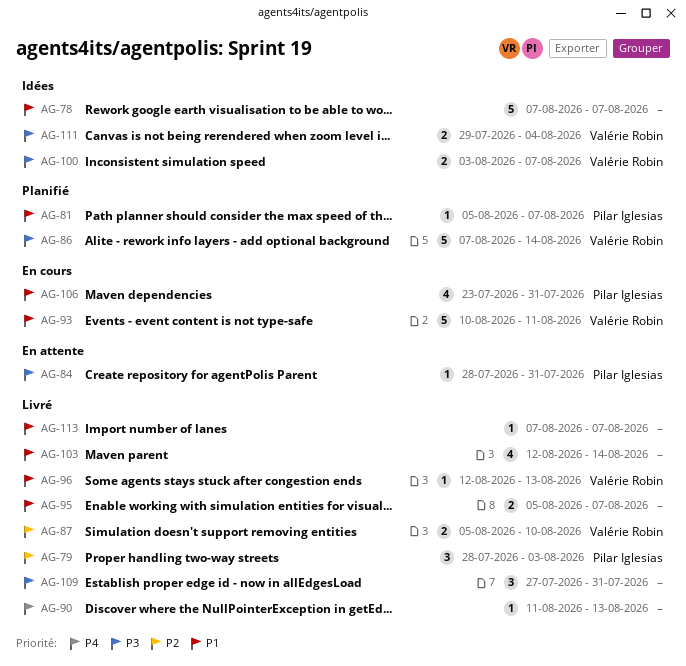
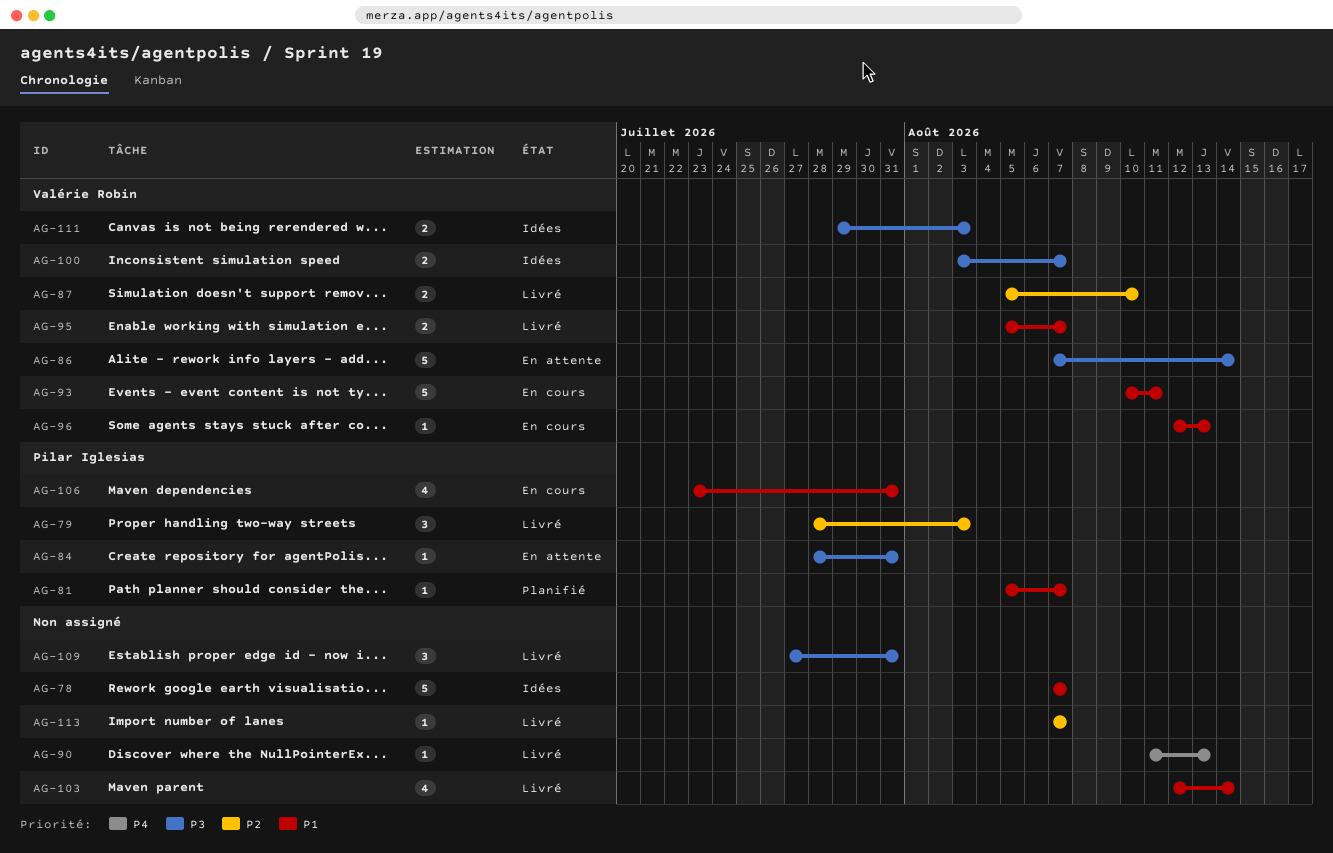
AG-86, status: Planifié -> En attente
AG-95, owner: none -> Valérie Robin
AG-96, status: Livré -> En cours
AG-111, due: Aug 4 -> Aug 3
AG-113, priority: P1 -> P2

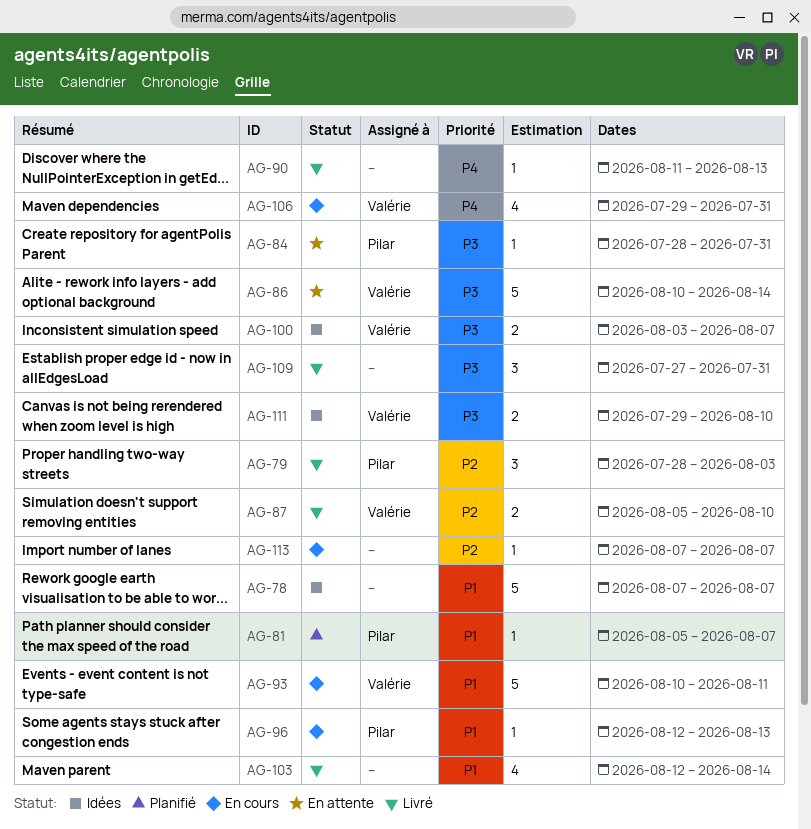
AG-86, start: Aug 7 -> Aug 10
AG-95: present -> none
AG-96, owner: Valérie Robin -> Pilar Iglesias
AG-106, owner: Pilar Iglesias -> Valérie Robin
AG-106, priority: P1 -> P4
AG-106, start: Jul 23 -> Jul 29
AG-111, due: Aug 3 -> Aug 10
AG-113, status: Livré -> En cours

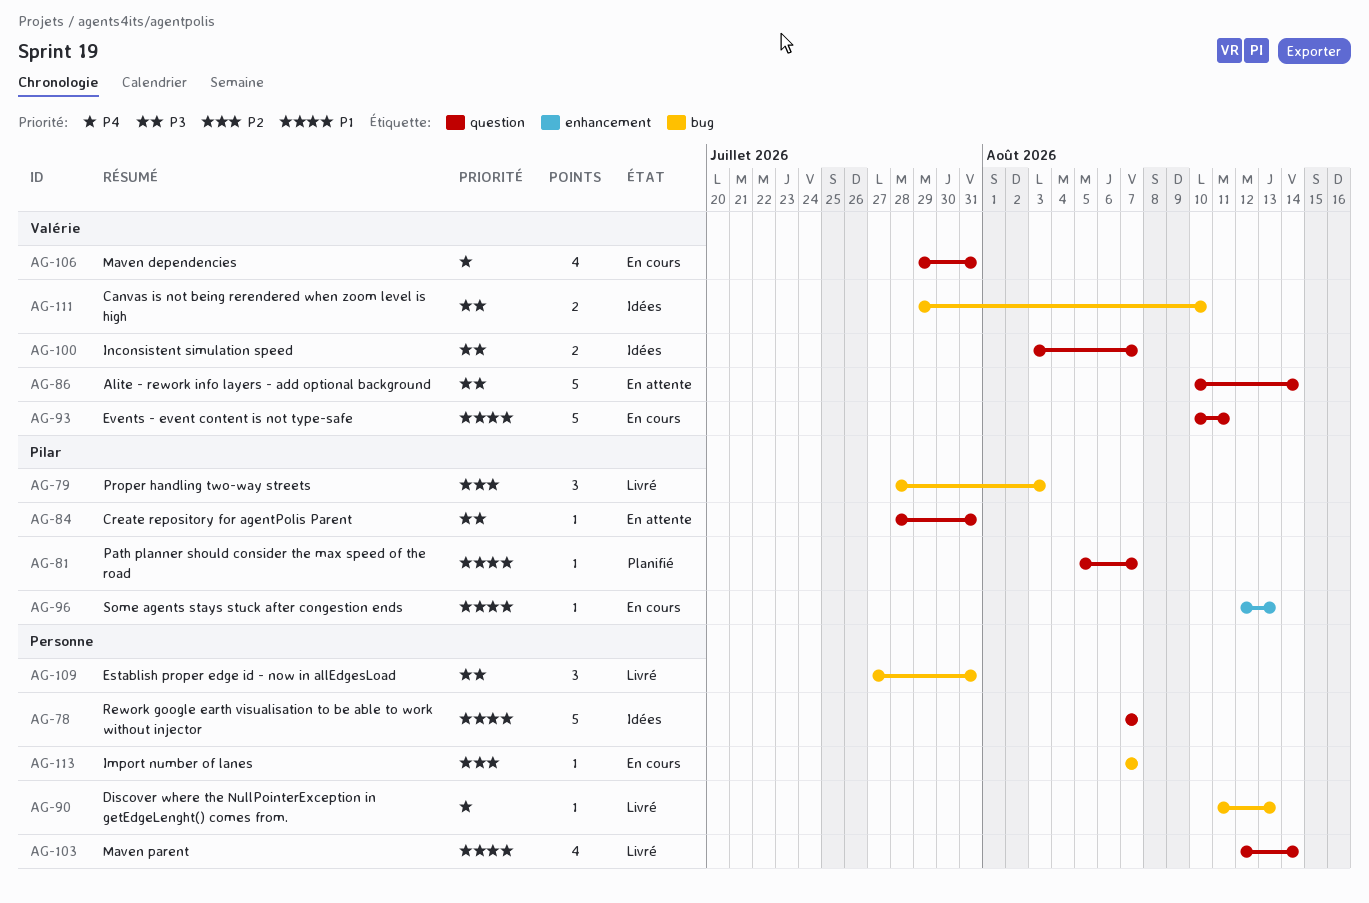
AG-87: present -> none

